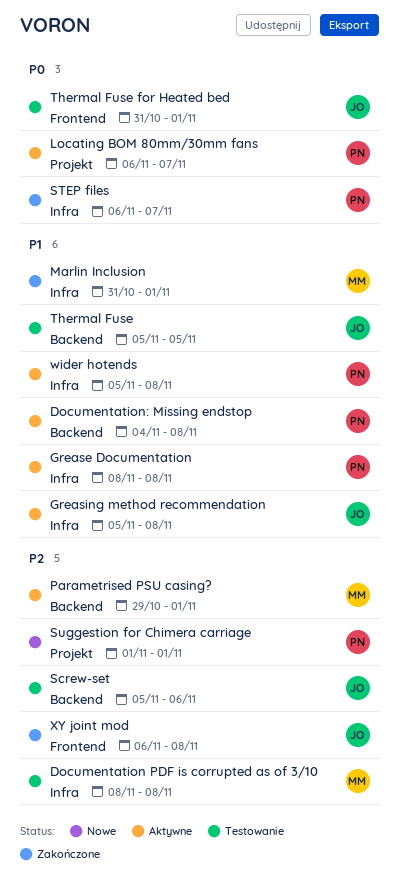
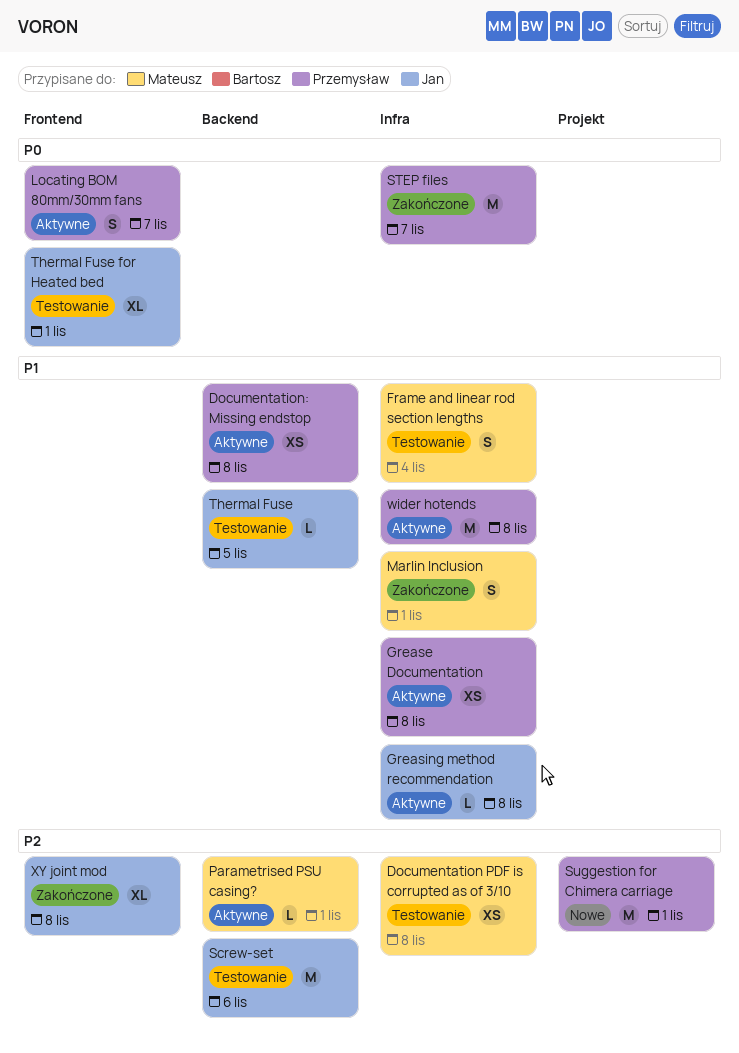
Frame and linear rod section lengths: none -> present
Locating BOM 80mm/30mm fans, label: Projekt -> Frontend

